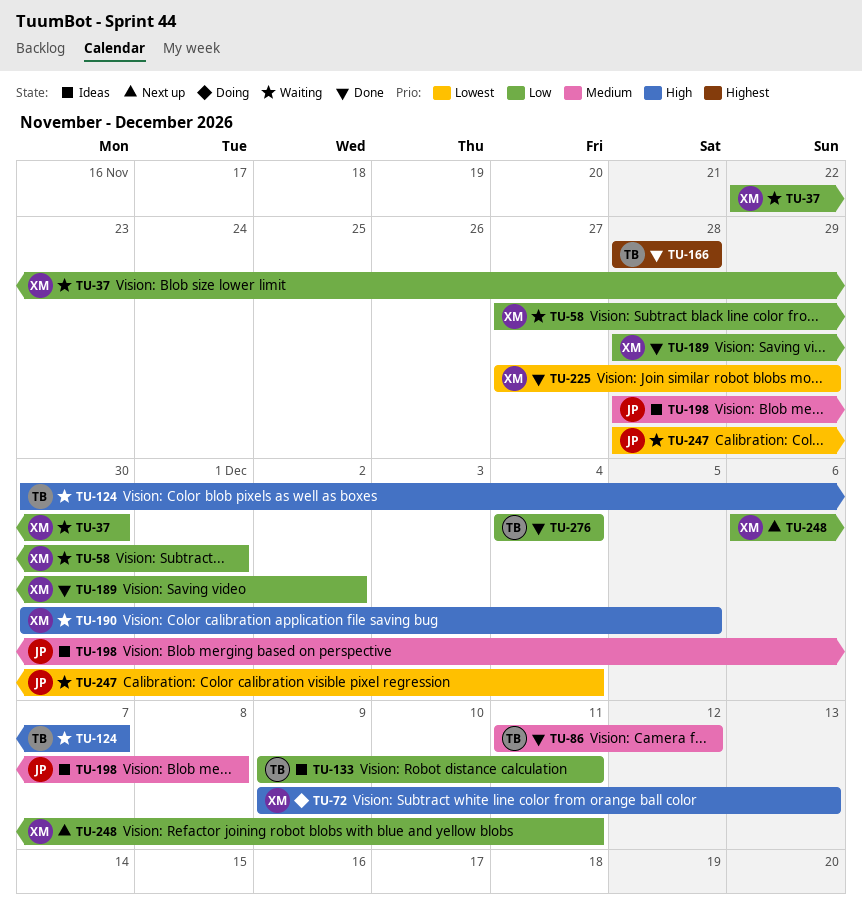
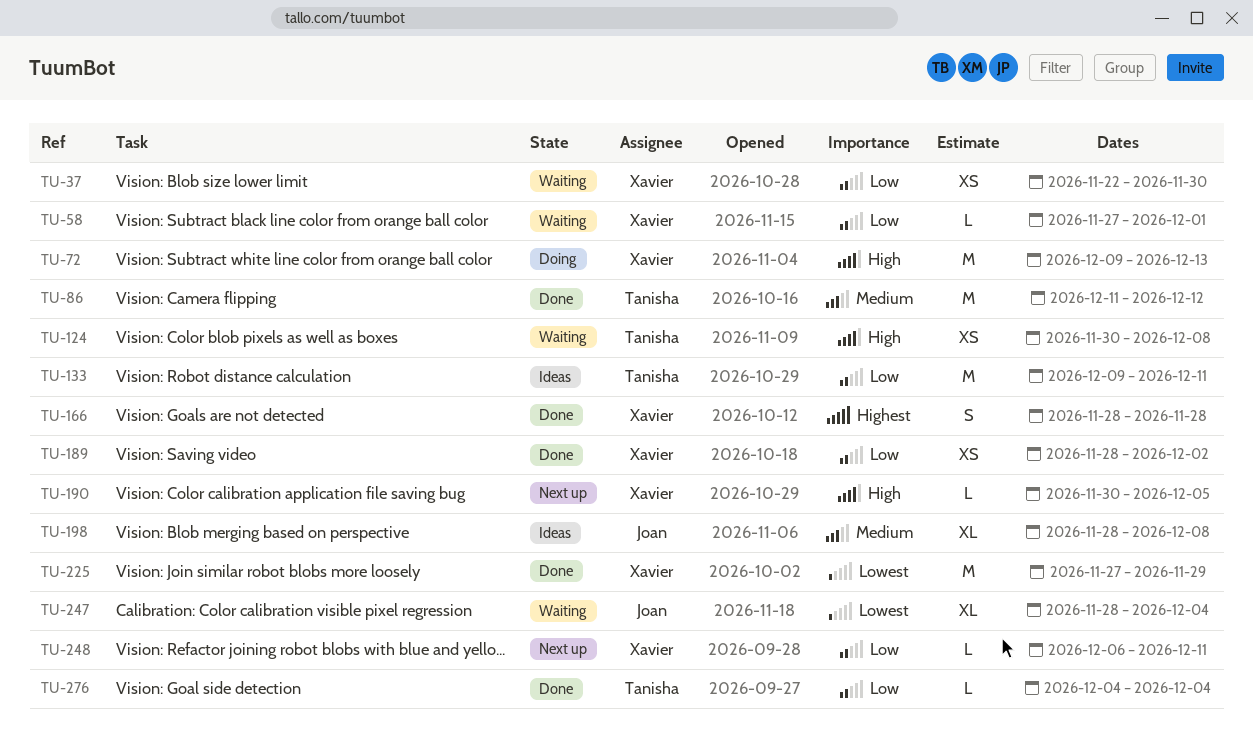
TU-124, due: Dec 7 -> Dec 8
TU-166, owner: Tanisha -> Xavier
TU-190, status: Waiting -> Next up

